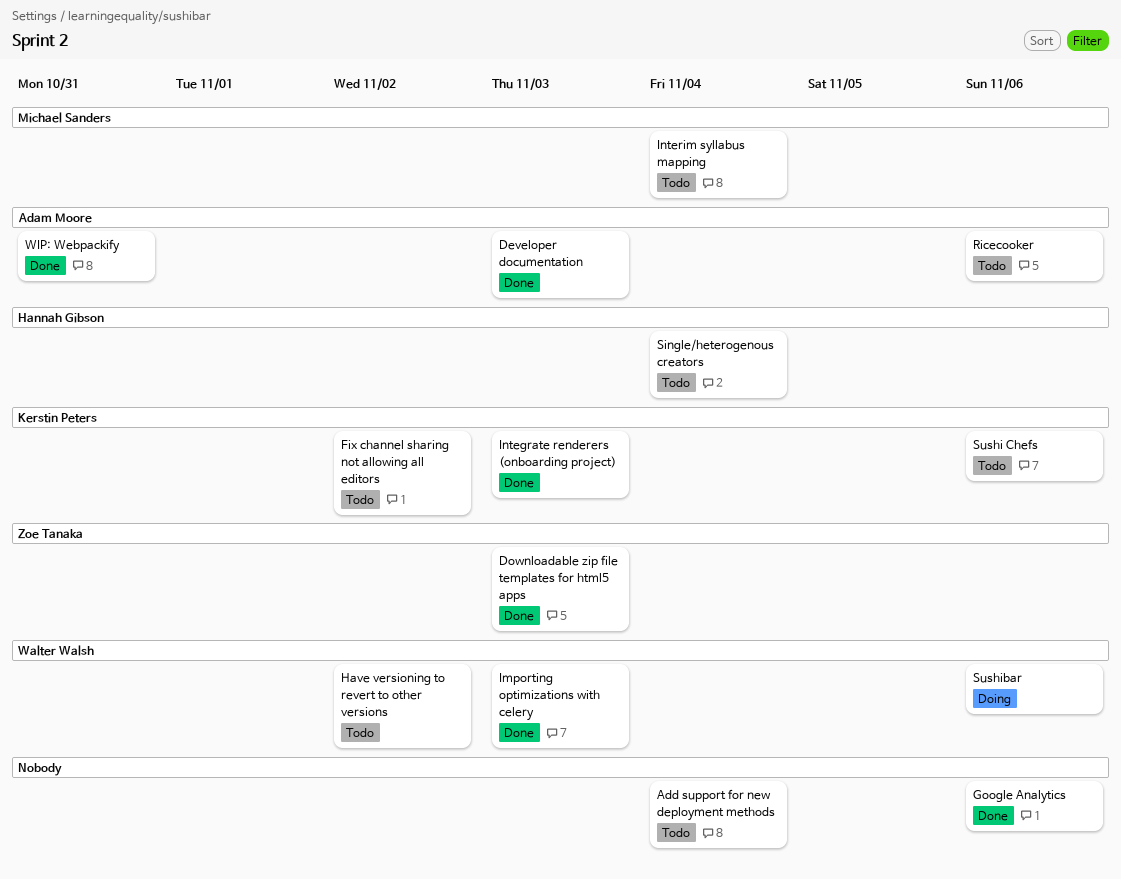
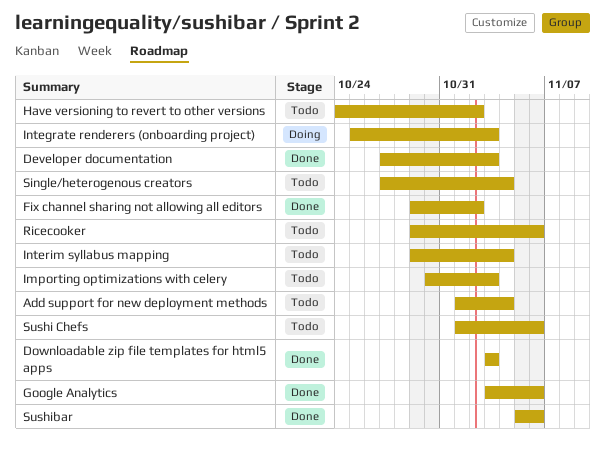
Fix channel sharing not allowing all editors, status: Todo -> Done
Importing optimizations with celery, status: Done -> Todo
Integrate renderers (onboarding project), status: Done -> Doing
Sushibar, status: Doing -> Done
WIP: Webpackify: present -> none

